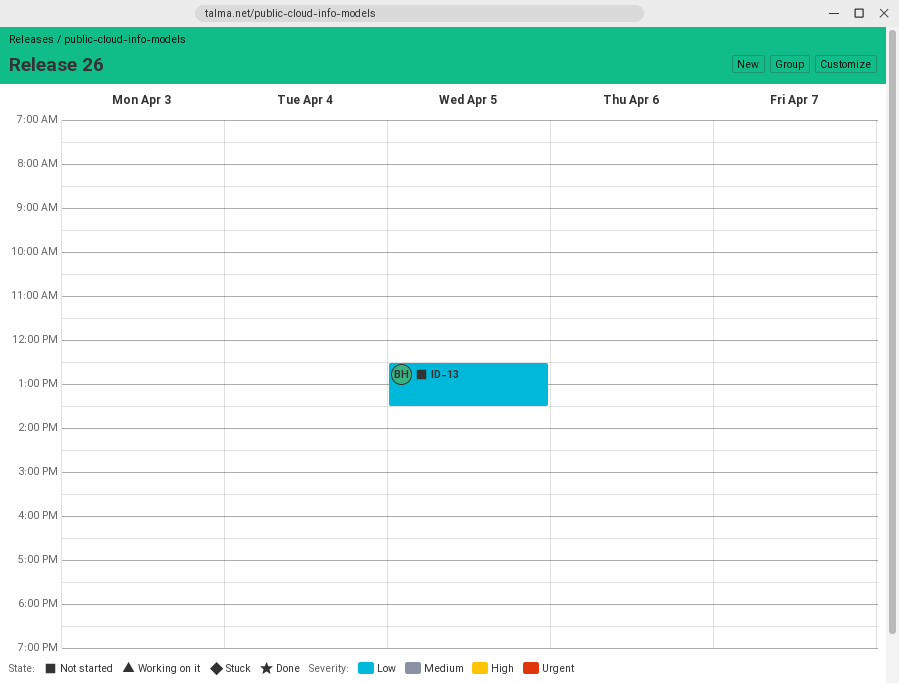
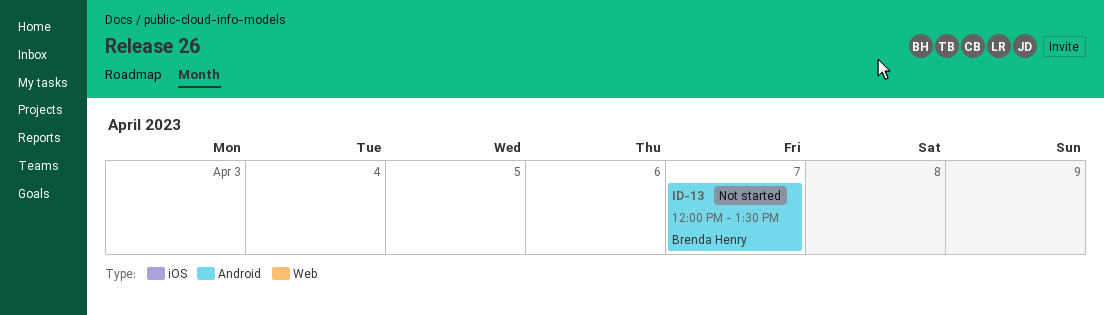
ID-13, day: Apr 5 -> Apr 7
ID-13, begins: 12:30 -> 12:00

